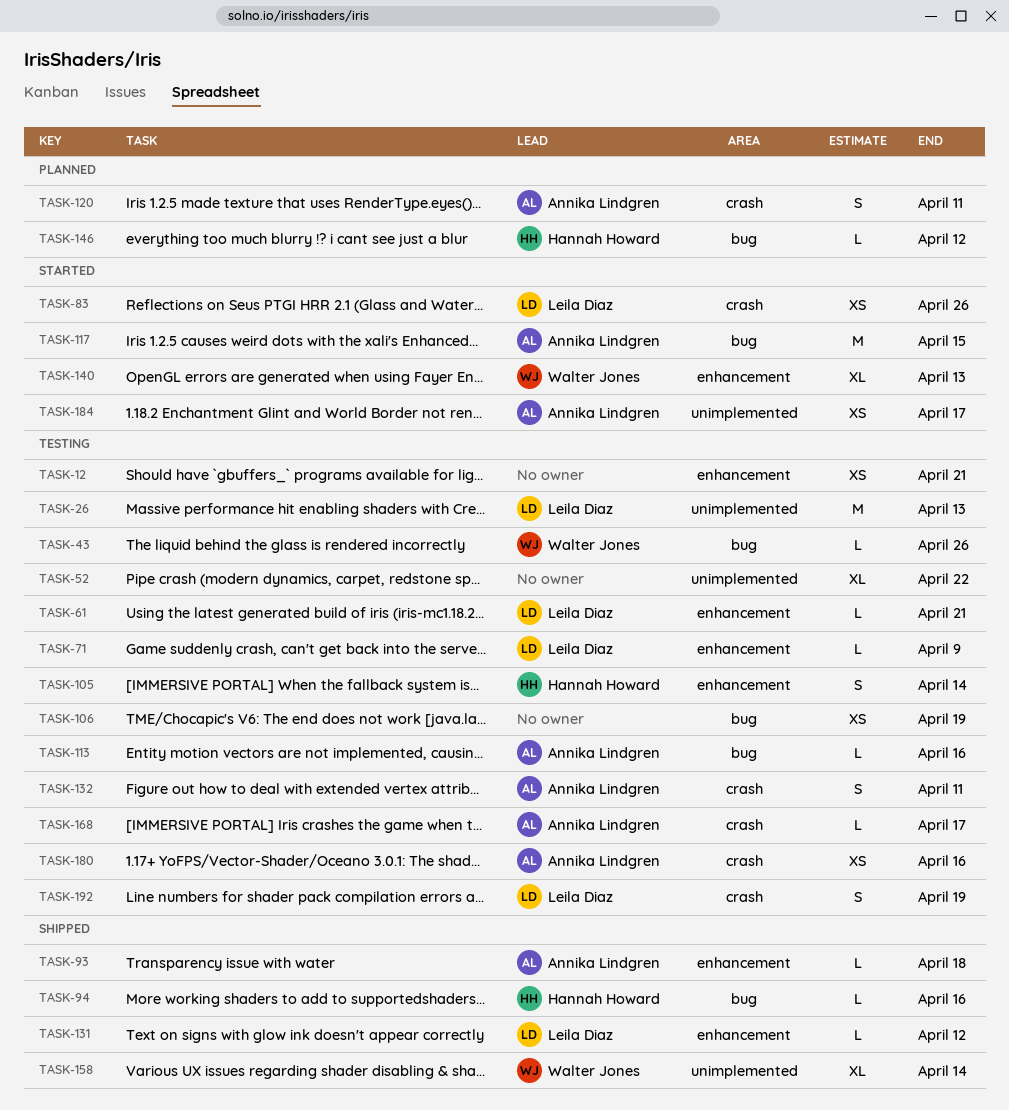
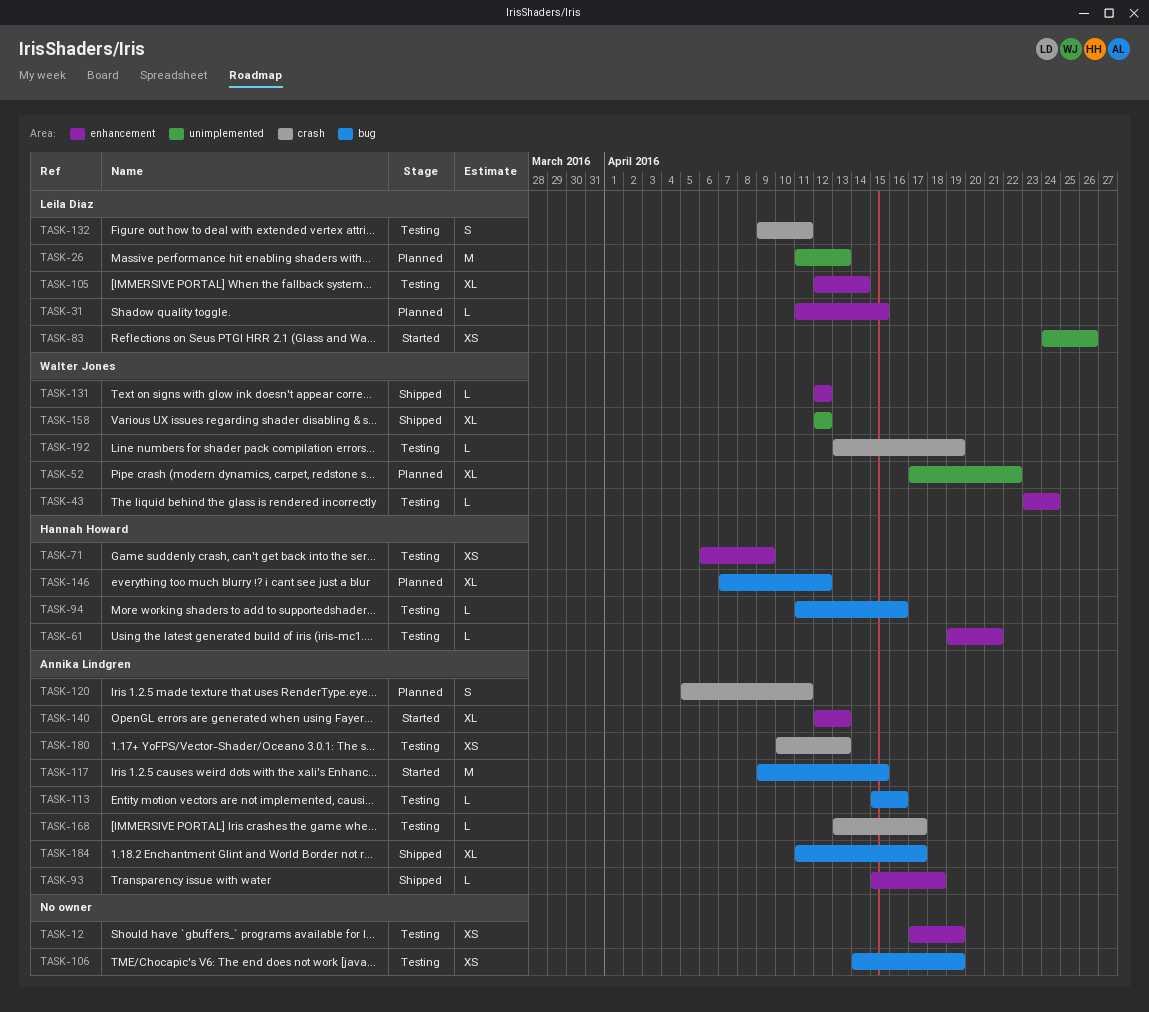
TASK-12, due: Apr 21 -> Apr 19
TASK-26, status: Testing -> Planned
TASK-31: none -> present
TASK-43, label: bug -> enhancement
TASK-43, due: Apr 26 -> Apr 24
TASK-52, status: Testing -> Planned
TASK-52, owner: none -> Walter Jones
TASK-61, owner: Leila Diaz -> Hannah Howard
TASK-71, owner: Leila Diaz -> Hannah Howard
TASK-71, estimate: L -> XS
TASK-83, label: crash -> unimplemented
TASK-94, status: Shipped -> Testing
TASK-105, owner: Hannah Howard -> Leila Diaz
TASK-105, estimate: S -> XL
TASK-131, owner: Leila Diaz -> Walter Jones
TASK-132, owner: Annika Lindgren -> Leila Diaz
TASK-140, owner: Walter Jones -> Annika Lindgren
TASK-146, estimate: L -> XL
TASK-158, due: Apr 14 -> Apr 12
TASK-180, due: Apr 16 -> Apr 13
TASK-184, status: Started -> Shipped
TASK-184, label: unimplemented -> bug
TASK-184, estimate: XS -> XL
TASK-192, owner: Leila Diaz -> Walter Jones
TASK-192, estimate: S -> L

